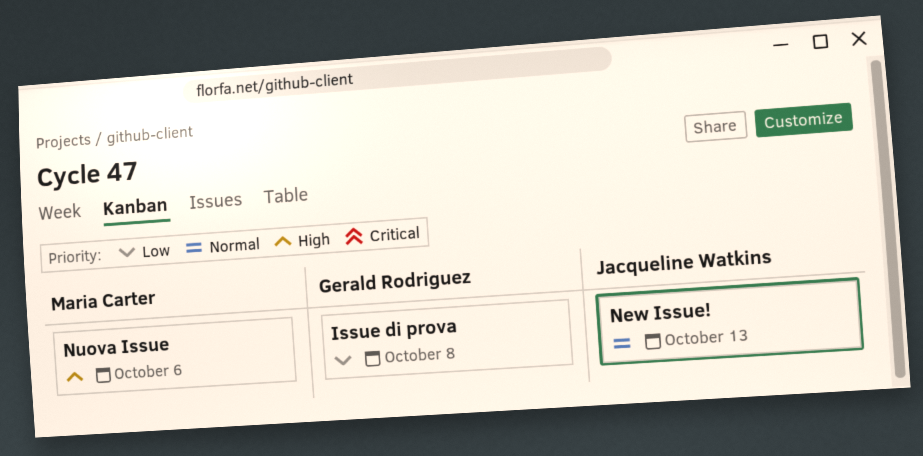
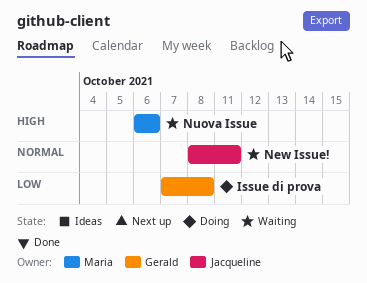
New Issue!, due: Oct 13 -> Oct 11

